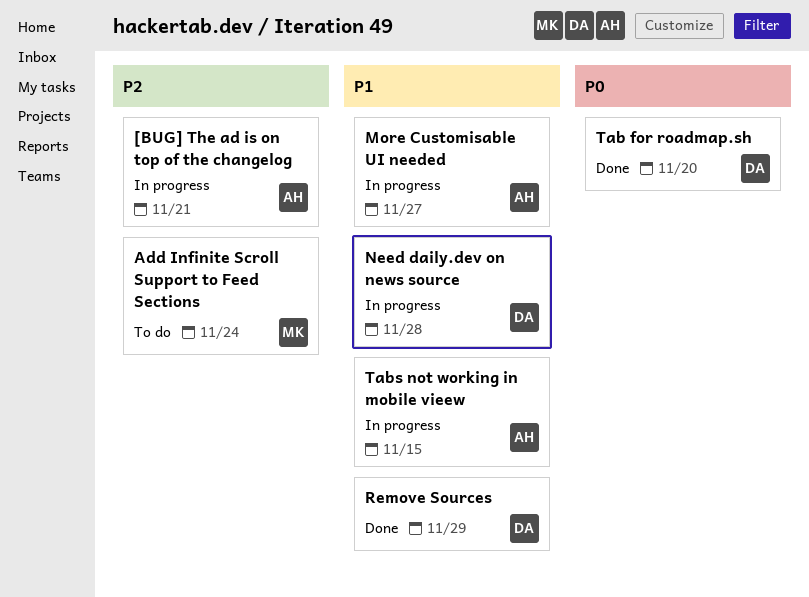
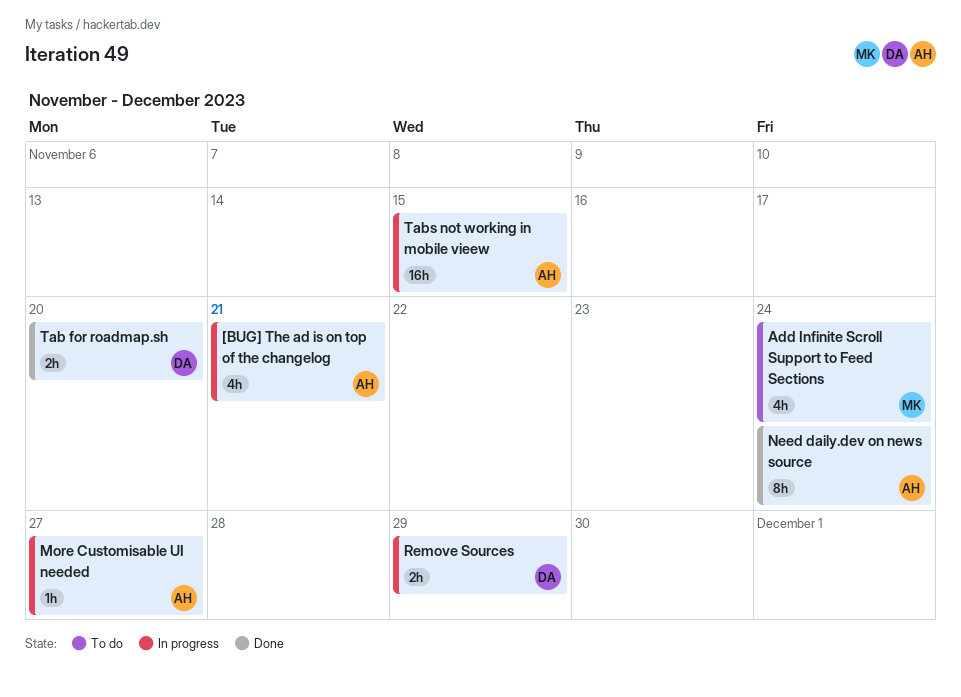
Need daily.dev on news source, status: In progress -> Done
Need daily.dev on news source, owner: DA -> AH
Need daily.dev on news source, due: Nov 28 -> Nov 24
Remove Sources, status: Done -> In progress

